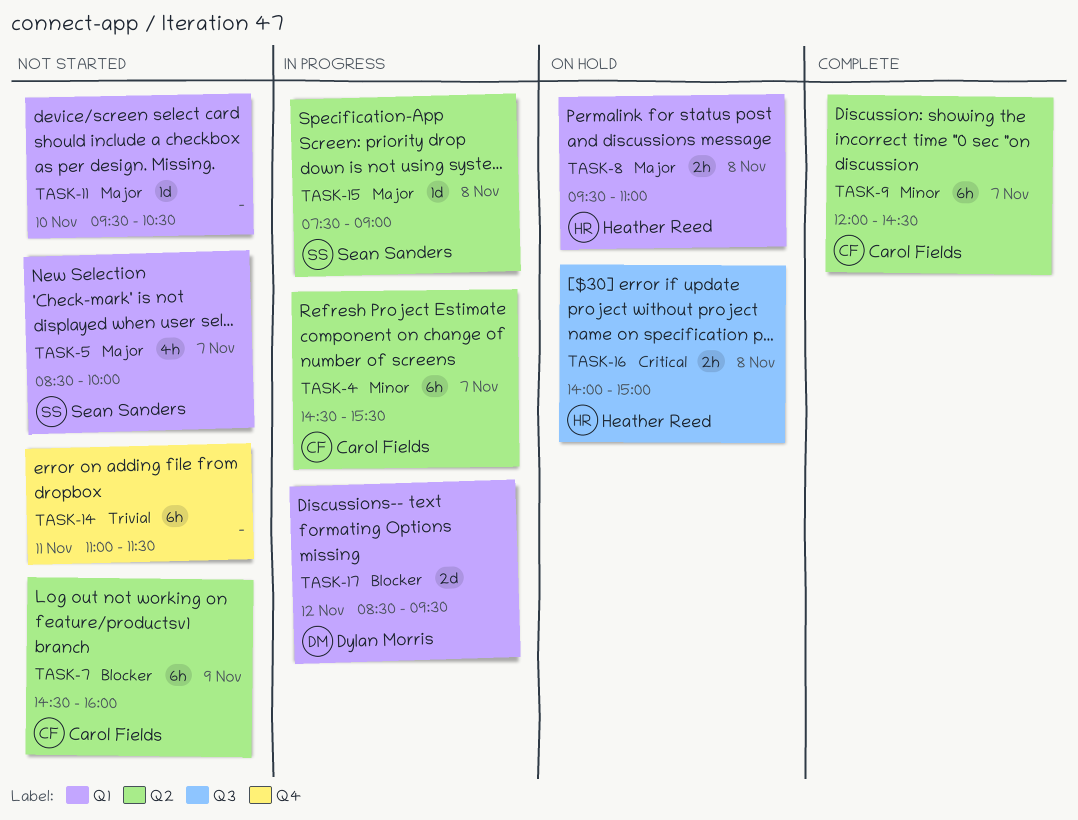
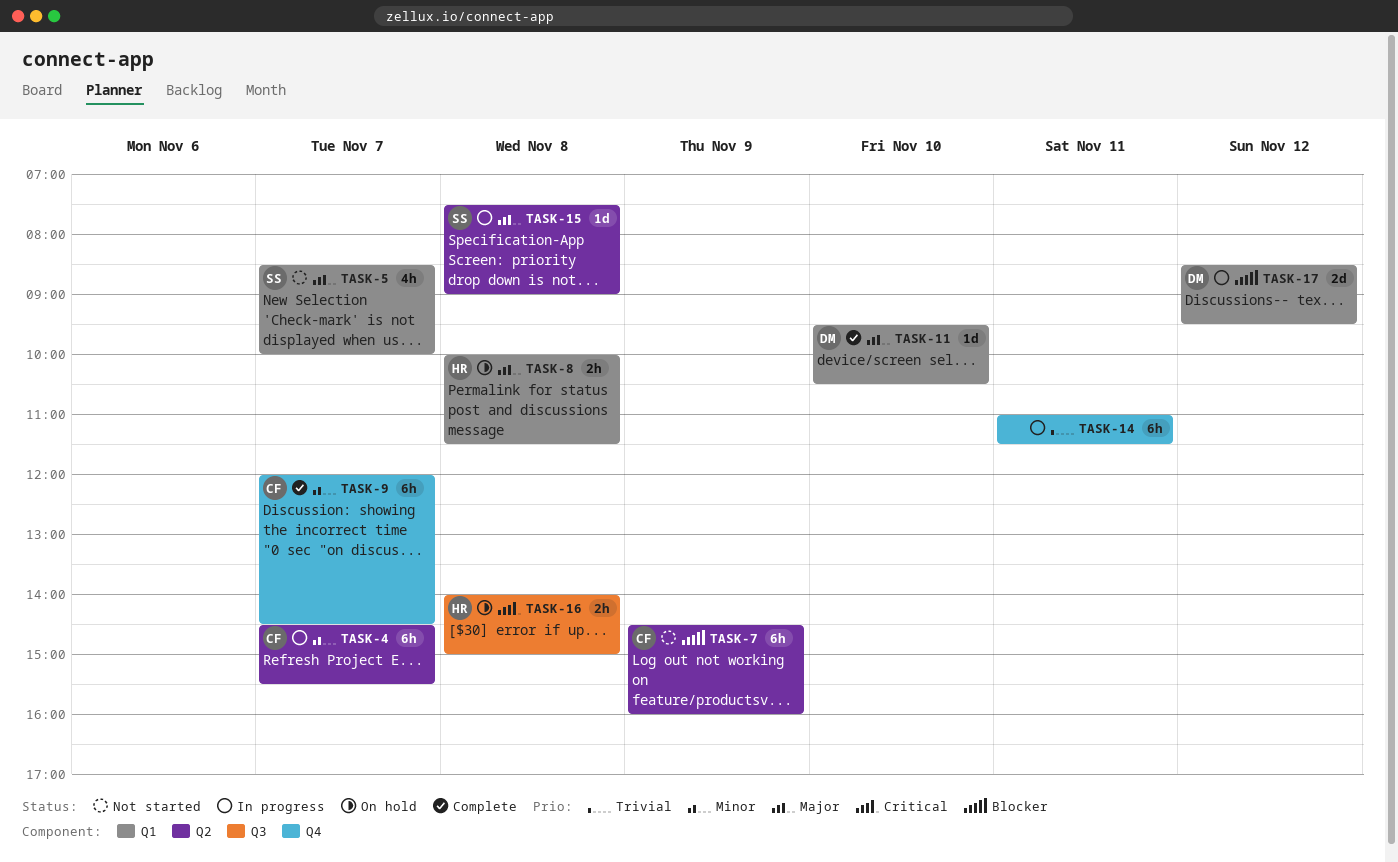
TASK-8, begins: 09:30 -> 10:00
TASK-8, ends: 11:00 -> 11:30
TASK-9, label: Q2 -> Q4
TASK-11, status: Not started -> Complete
TASK-11, owner: none -> Dylan Morris
TASK-14, status: Not started -> In progress

